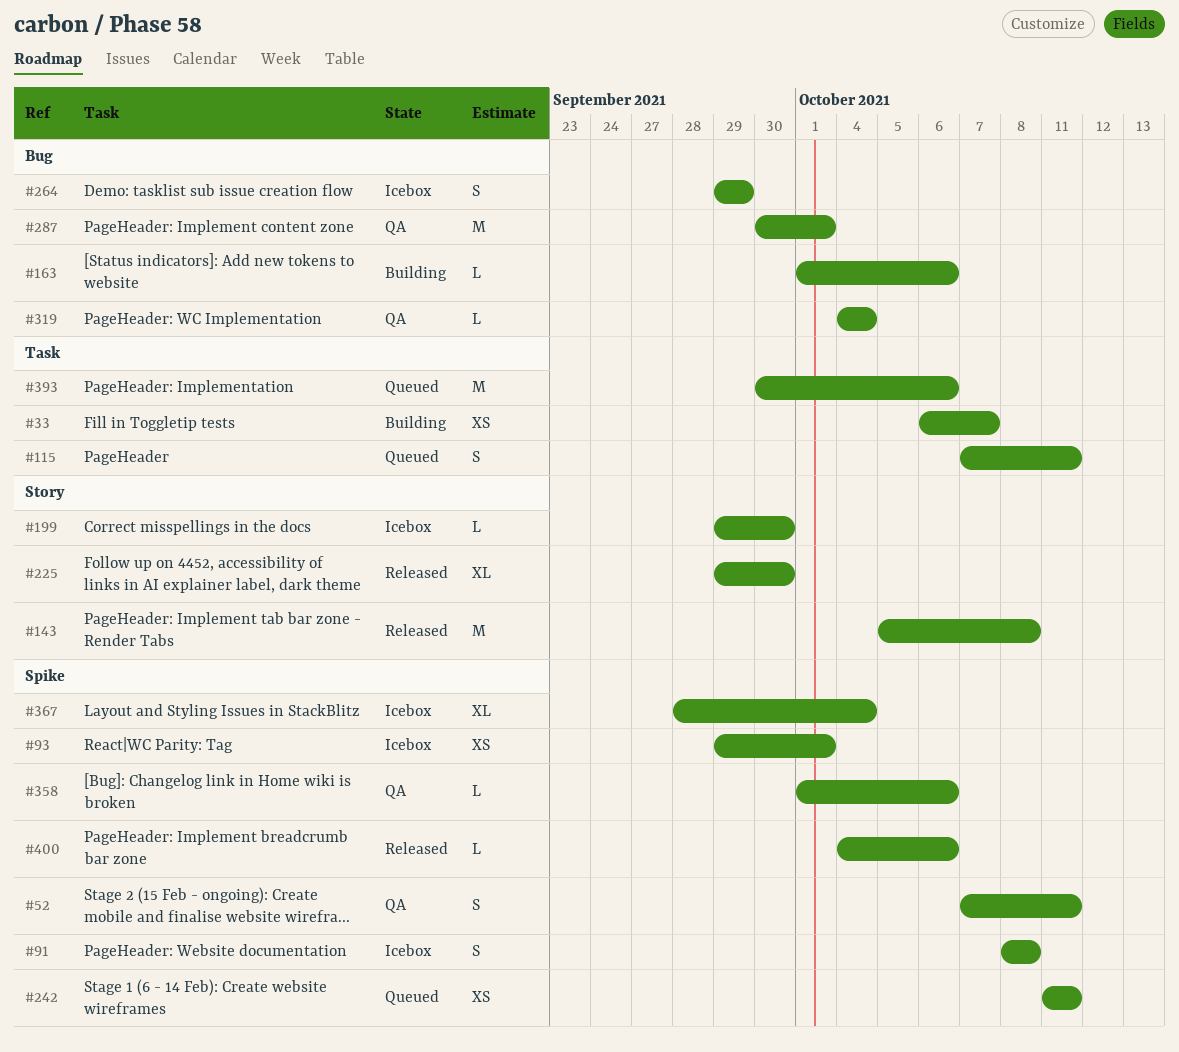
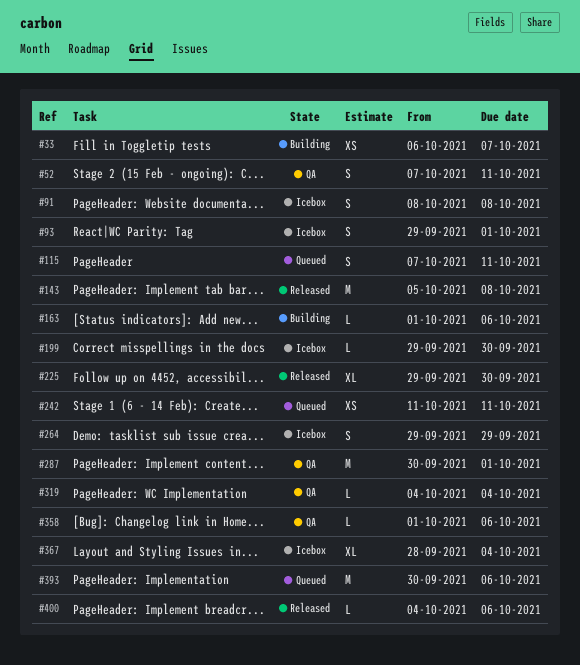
#93, estimate: XS -> S

